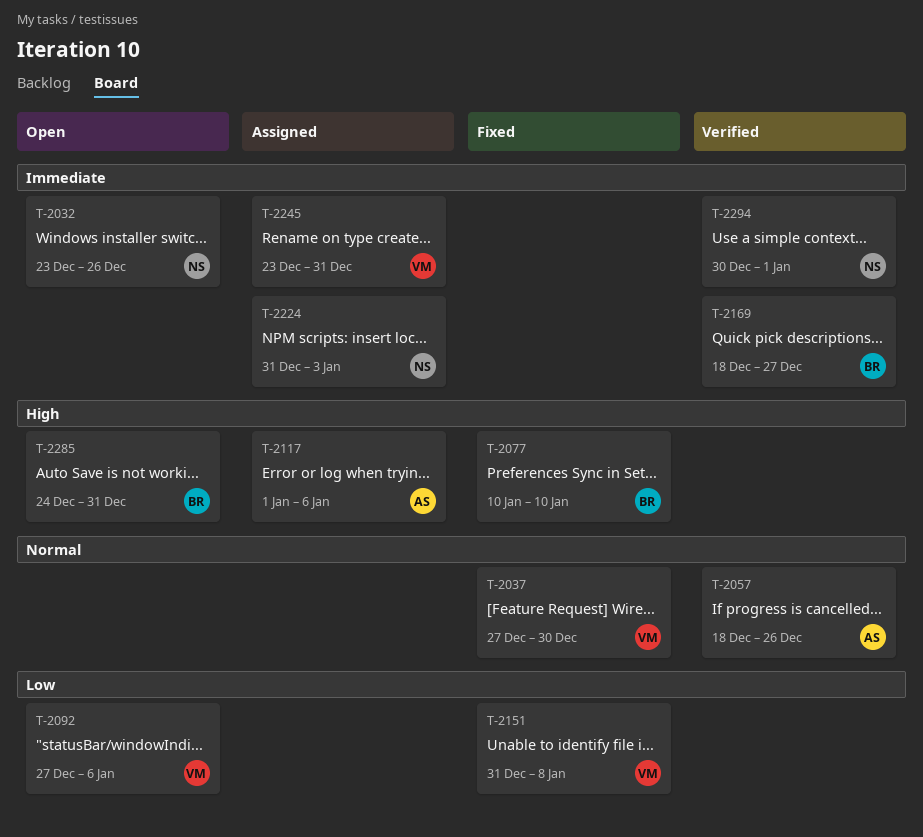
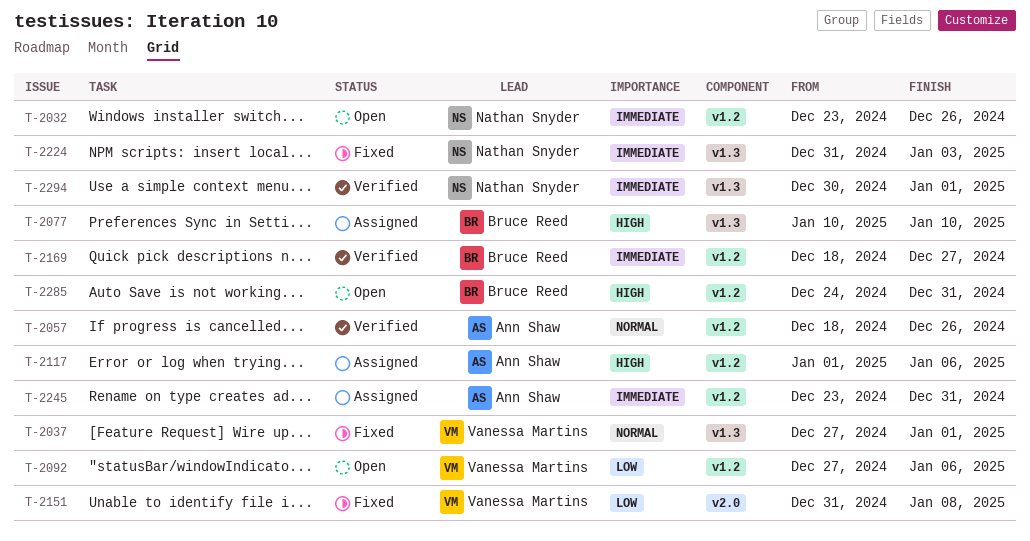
T-2037, due: Dec 30 -> Jan 1
T-2077, status: Fixed -> Assigned
T-2224, status: Assigned -> Fixed
T-2245, owner: Vanessa Martins -> Ann Shaw

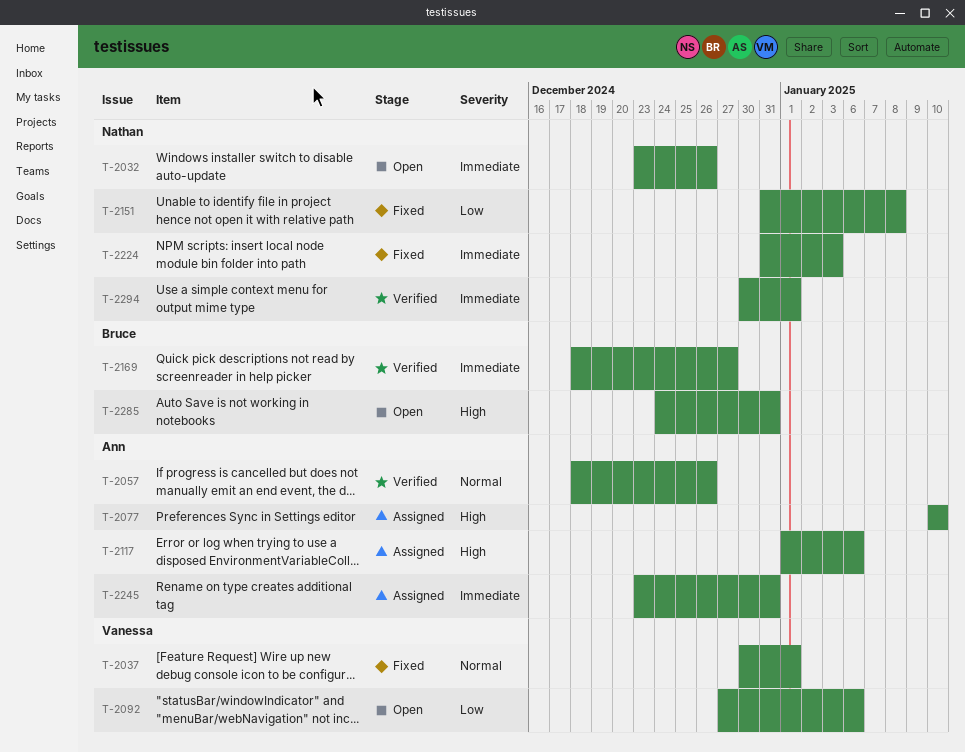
T-2037, start: Dec 27 -> Dec 30
T-2077, owner: Bruce Reed -> Ann Shaw
T-2151, owner: Vanessa Martins -> Nathan Snyder

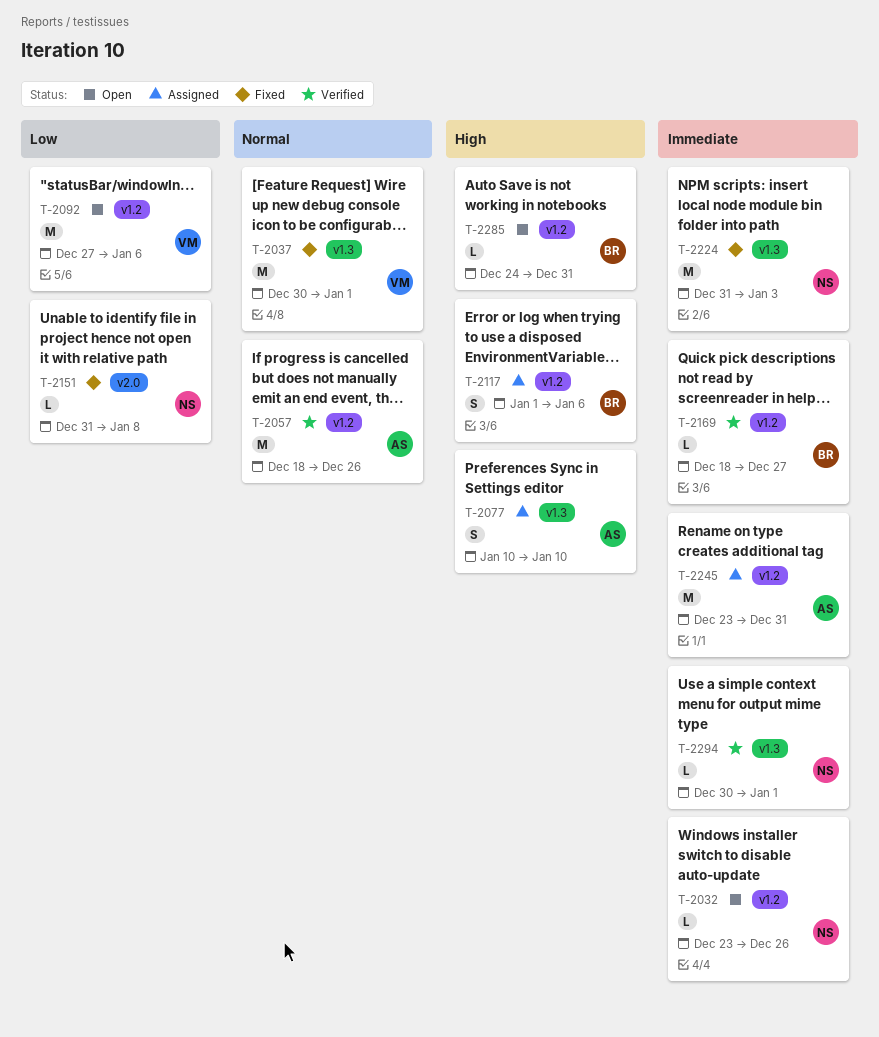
T-2117, owner: Ann -> Bruce

